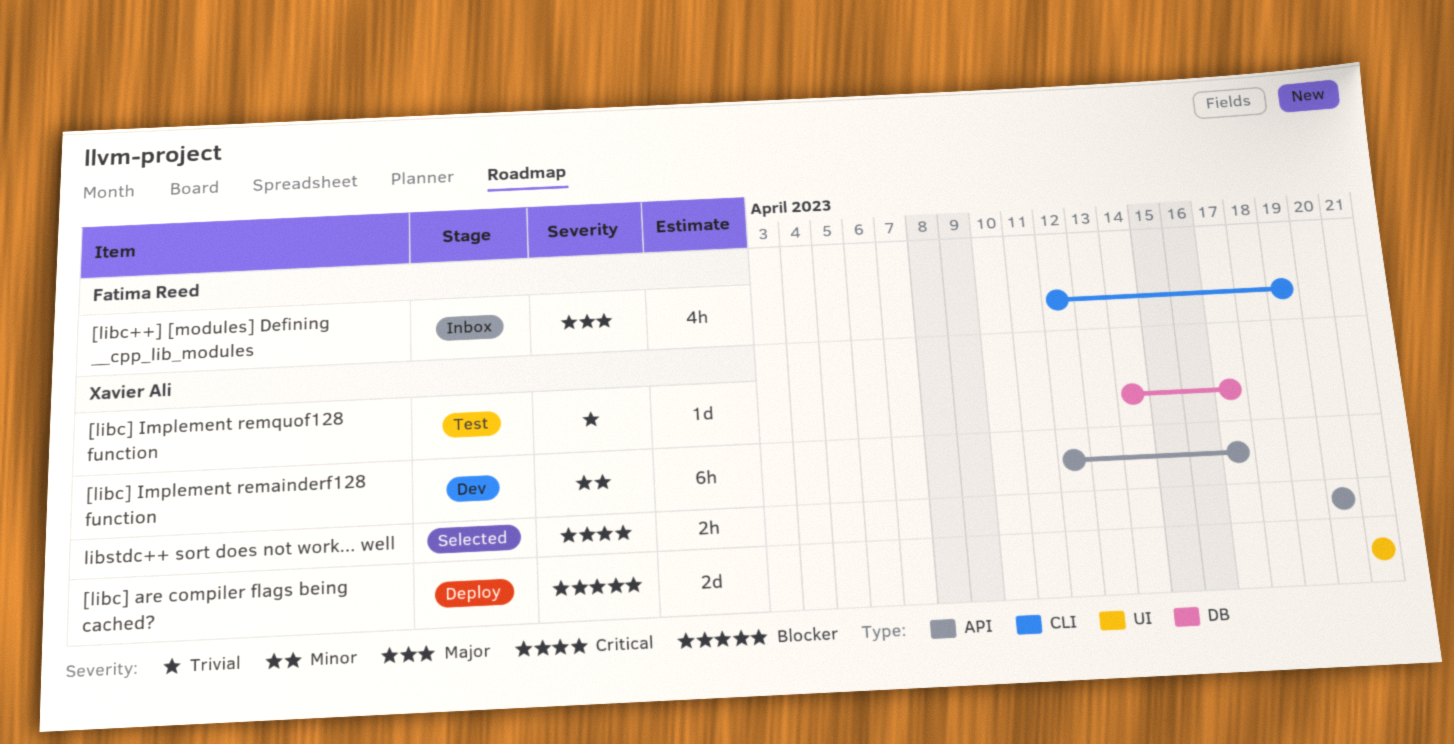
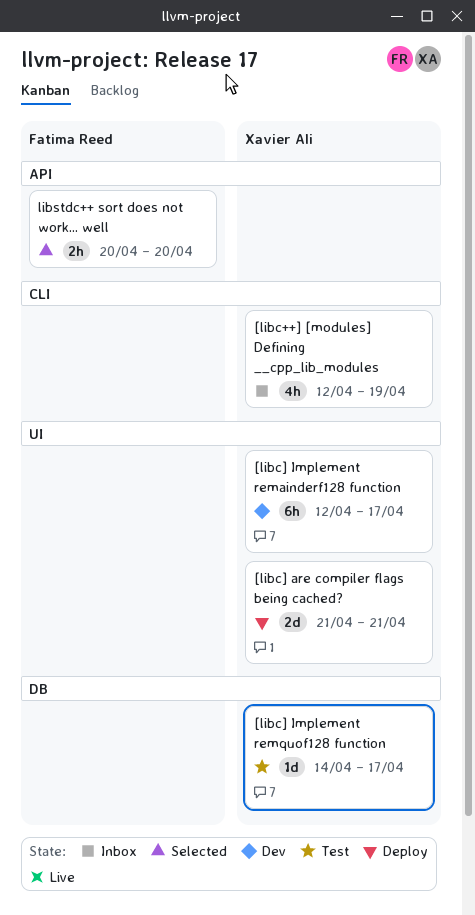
[libc++] [modules] Defining __cpp_lib_modules, owner: Fatima Reed -> Xavier Ali
[libc] Implement remainderf128 function, label: API -> UI
libstdc++ sort does not work... well, owner: Xavier Ali -> Fatima Reed

